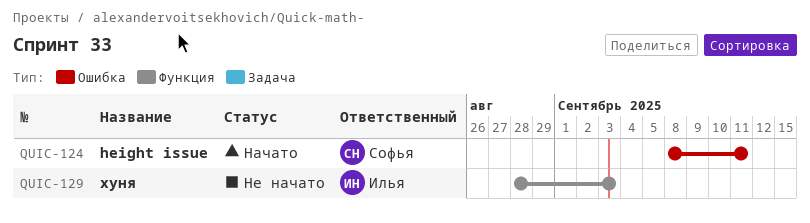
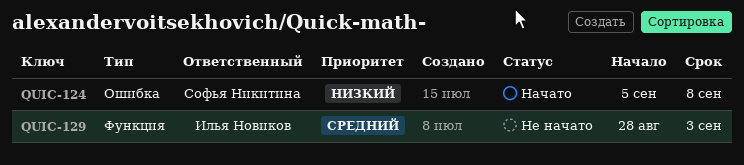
QUIC-124, start: Sep 8 -> Sep 5
QUIC-124, due: Sep 11 -> Sep 8

